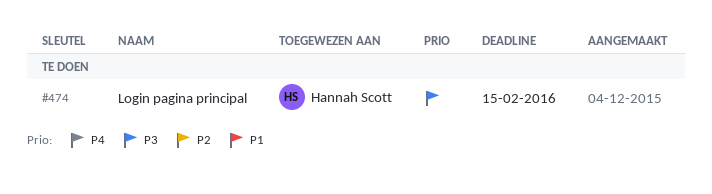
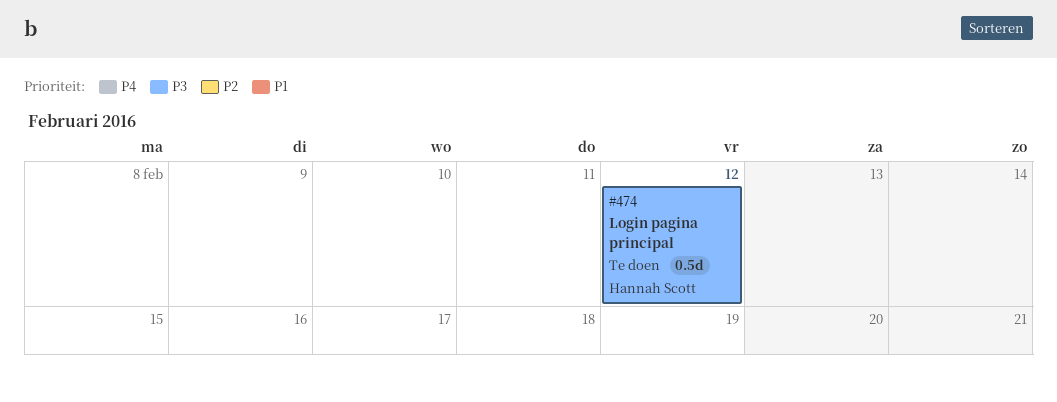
#474, due: Feb 15 -> Feb 12

